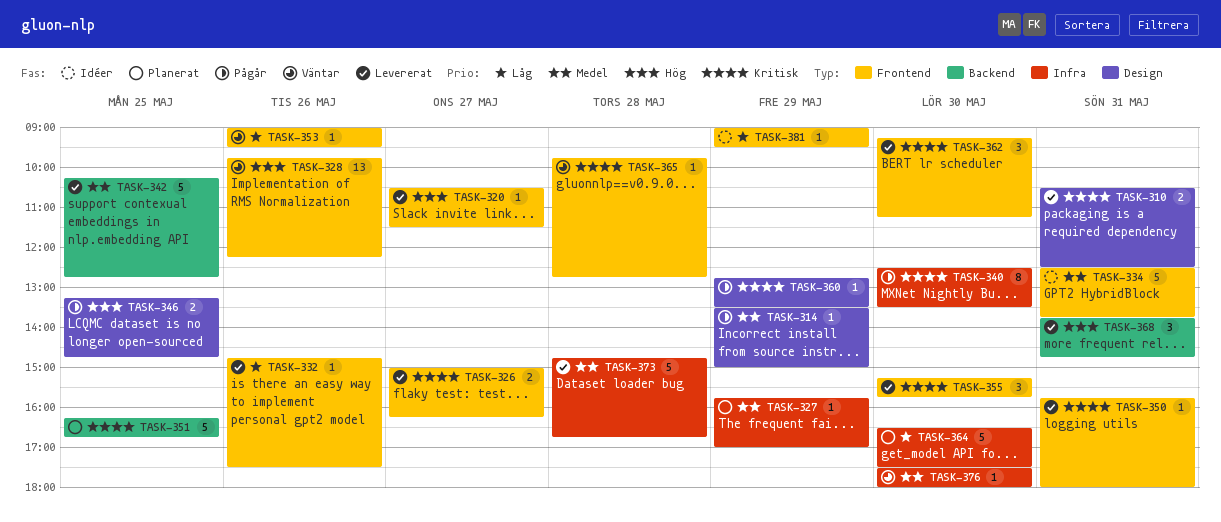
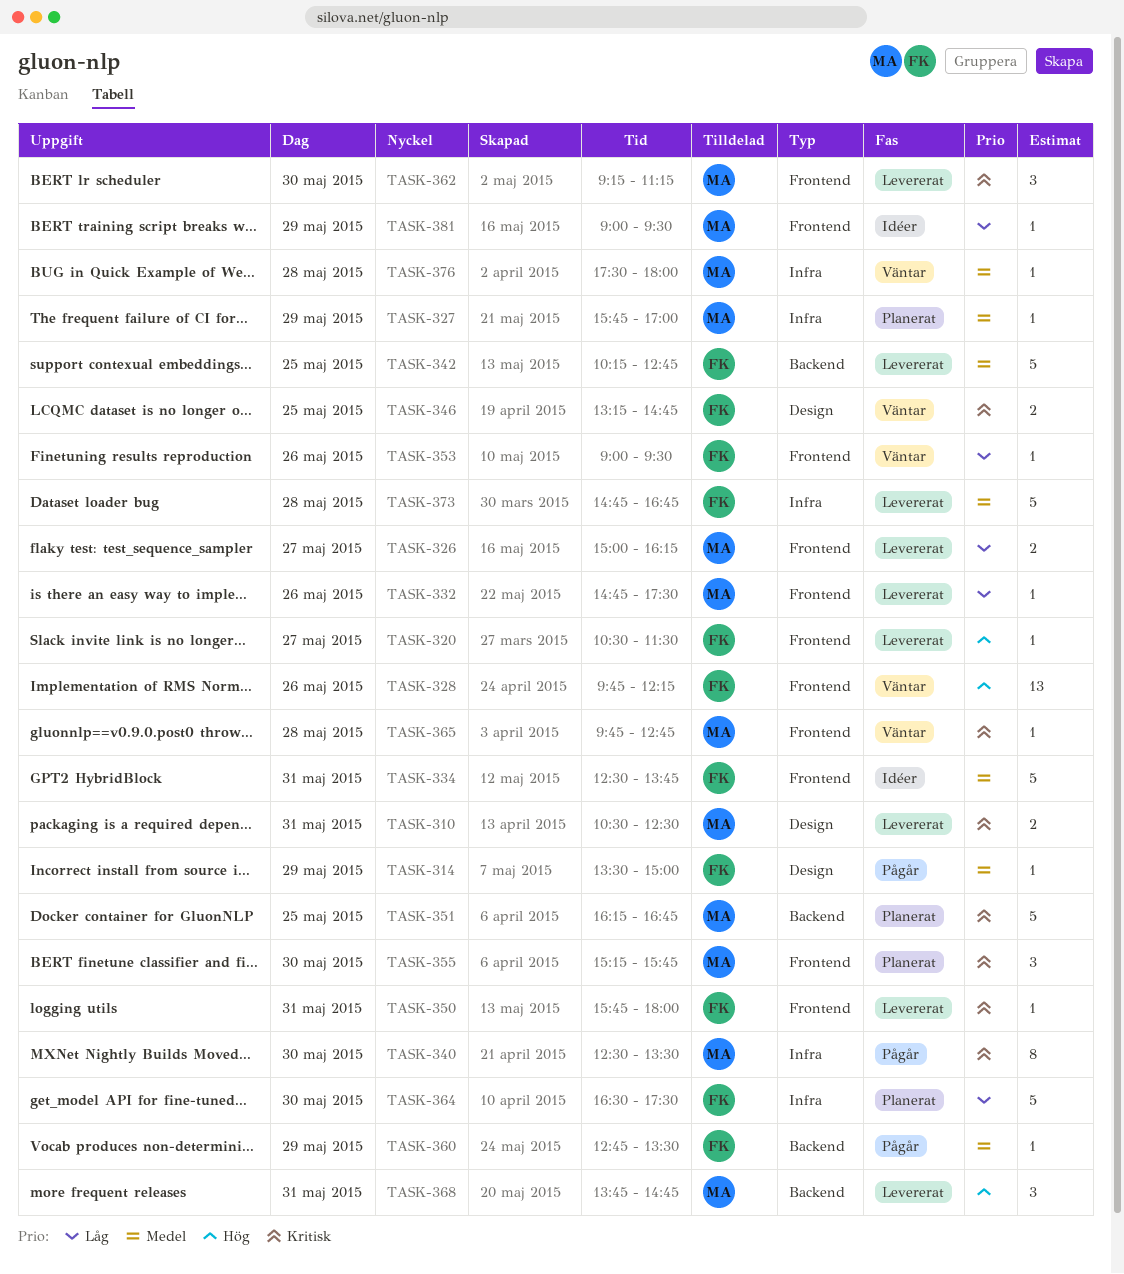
TASK-326, priority: Kritisk -> Låg
TASK-346, status: Pågår -> Väntar
TASK-346, priority: Hög -> Kritisk
TASK-355, status: Levererat -> Planerat
TASK-360, priority: Kritisk -> Medel
TASK-360, label: Design -> Backend
TASK-376, day: May 30 -> May 28

